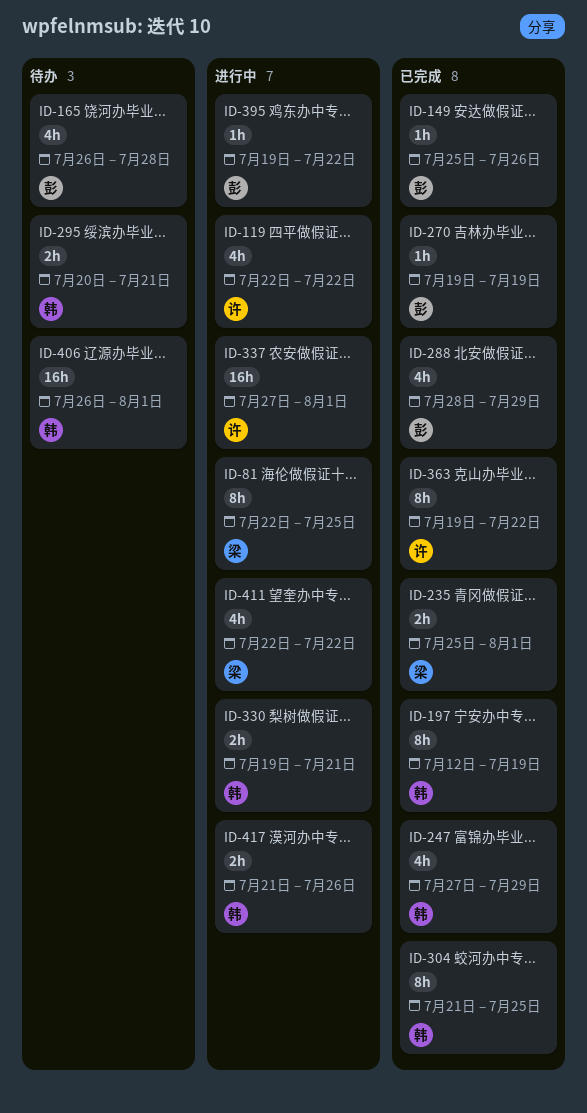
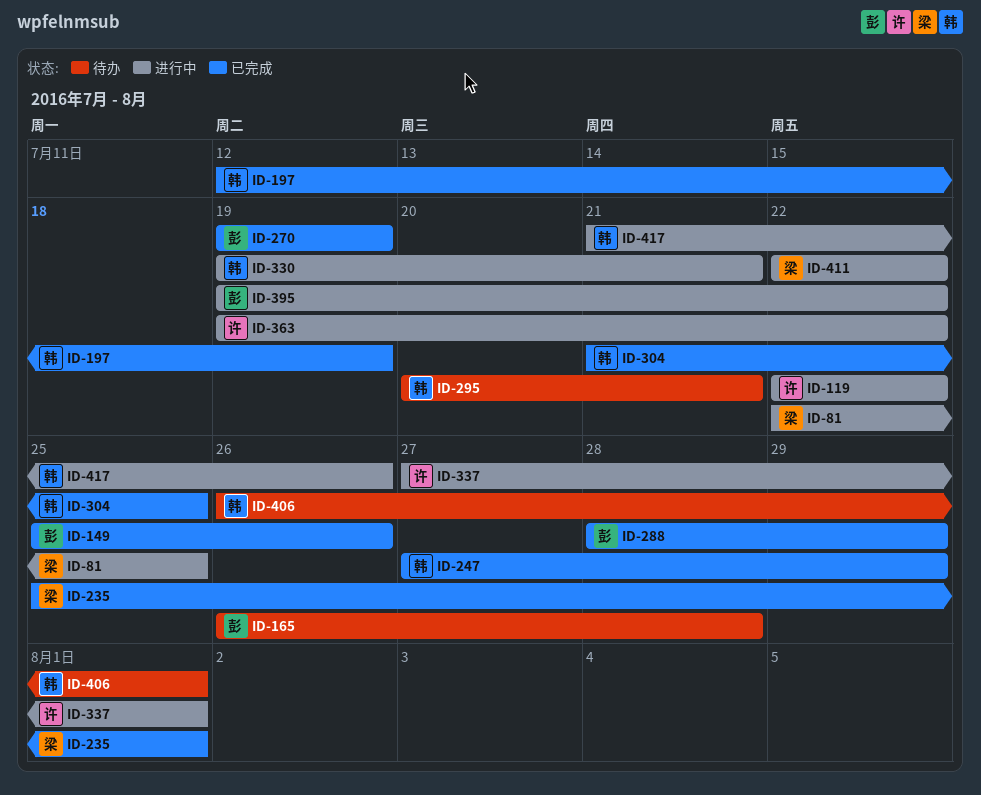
ID-363, status: 已完成 -> 进行中

